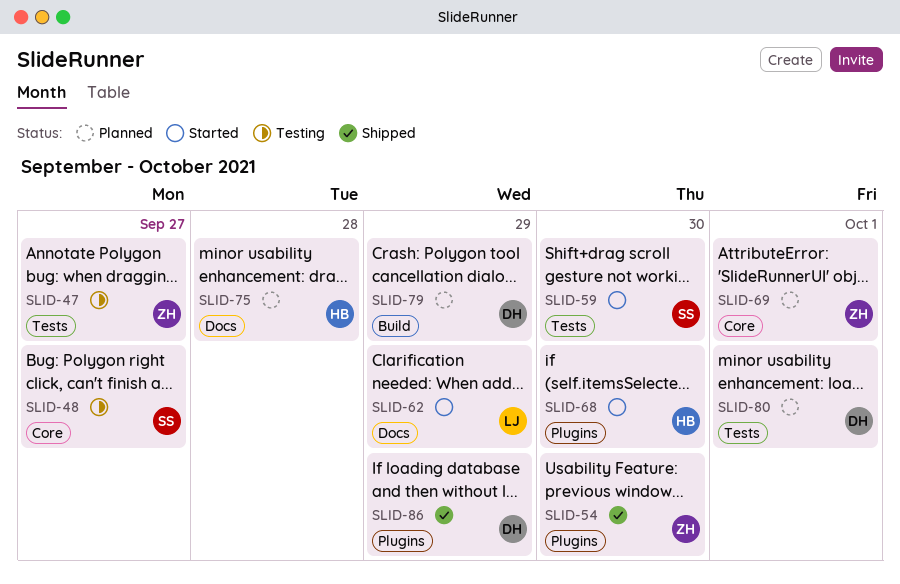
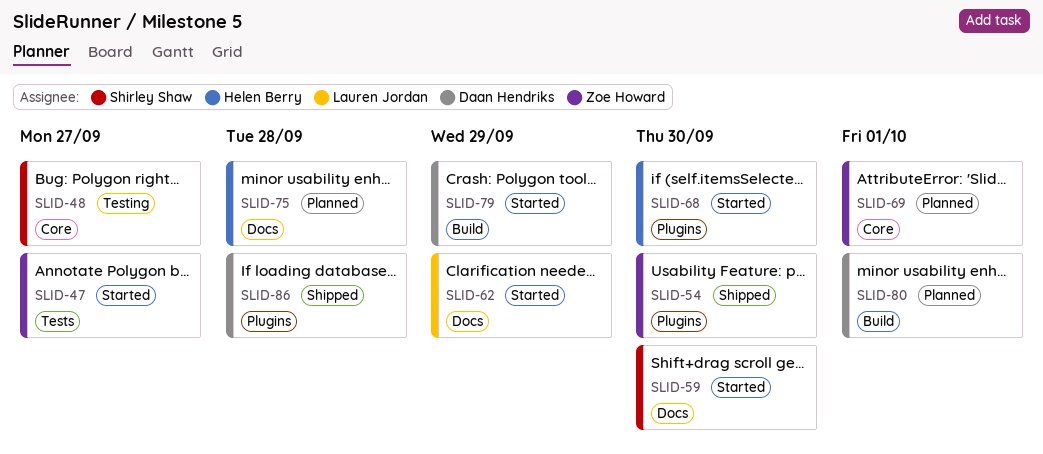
SLID-47, status: Testing -> Started
SLID-59, label: Tests -> Docs
SLID-79, status: Planned -> Started
SLID-80, label: Tests -> Build
SLID-86, due: Sep 29 -> Sep 28

